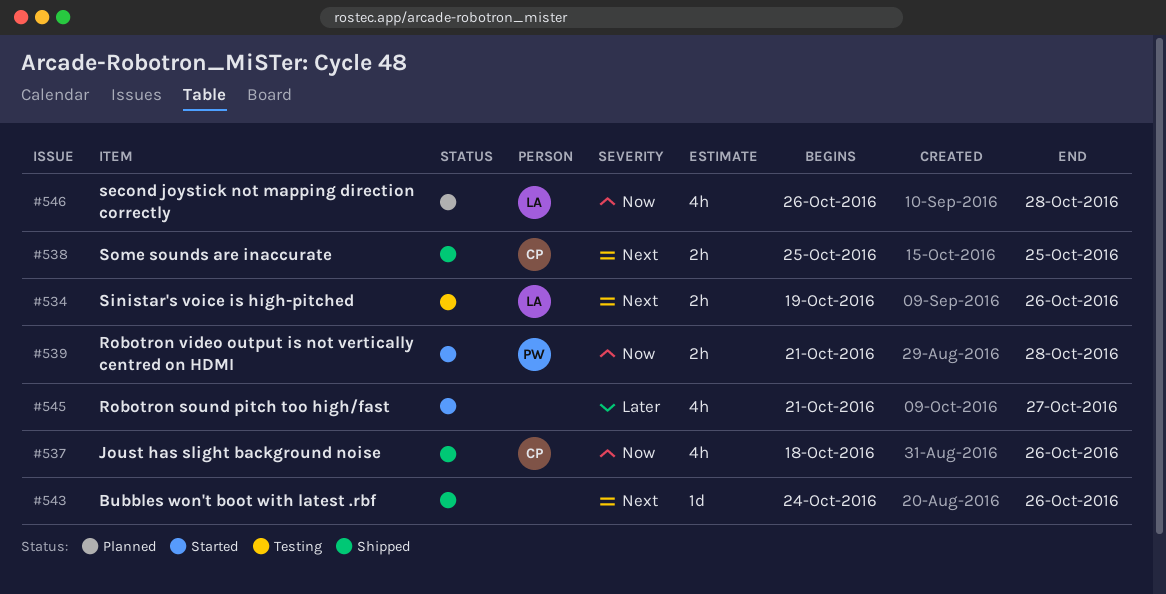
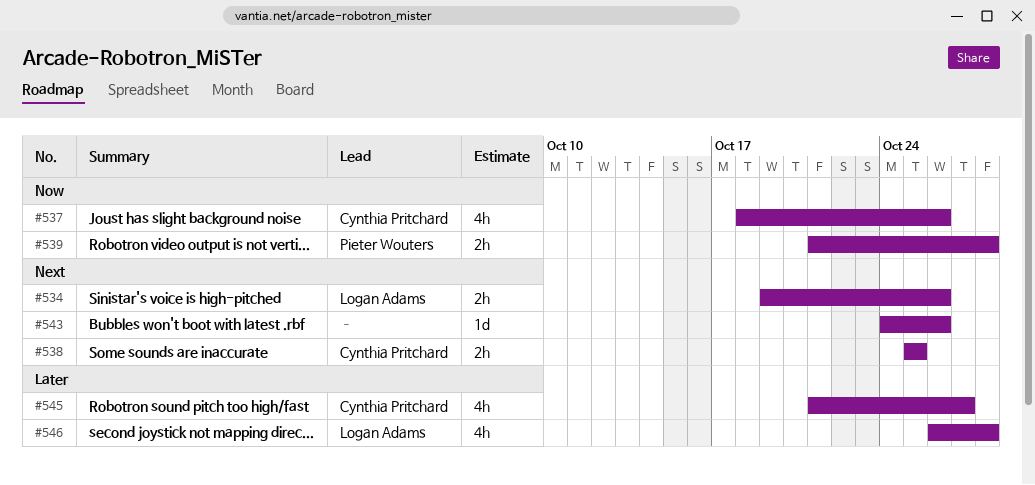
#545, owner: none -> Cynthia Pritchard
#546, priority: Now -> Later

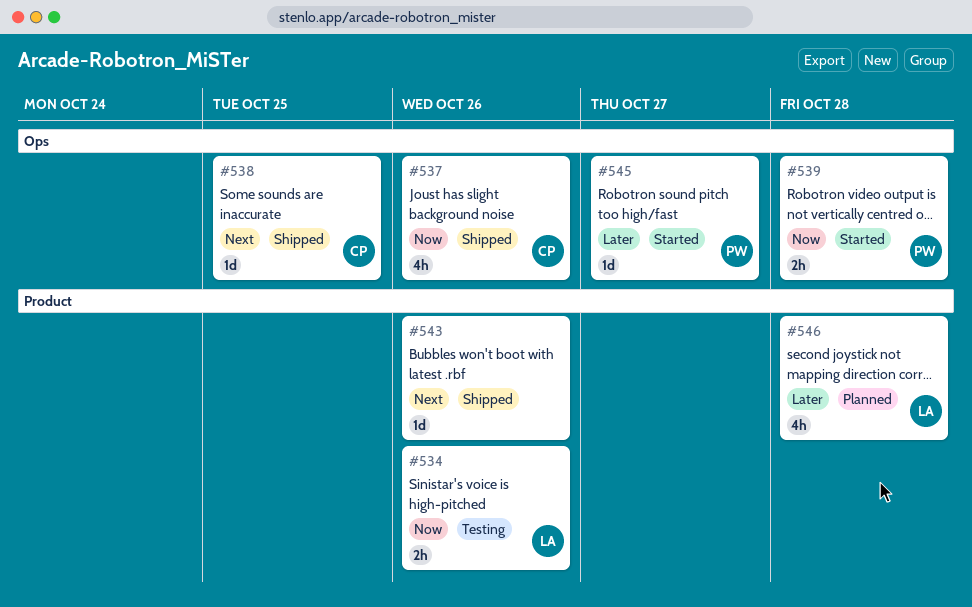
#534, priority: Next -> Now
#538, estimate: 2h -> 1d
#545, owner: Cynthia Pritchard -> Pieter Wouters
#545, estimate: 4h -> 1d

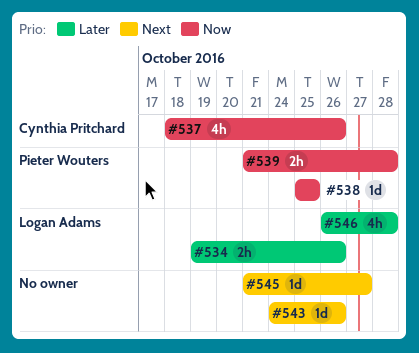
#534, priority: Now -> Later
#538, owner: Cynthia Pritchard -> Pieter Wouters
#538, priority: Next -> Now
#545, owner: Pieter Wouters -> none
#545, priority: Later -> Next

